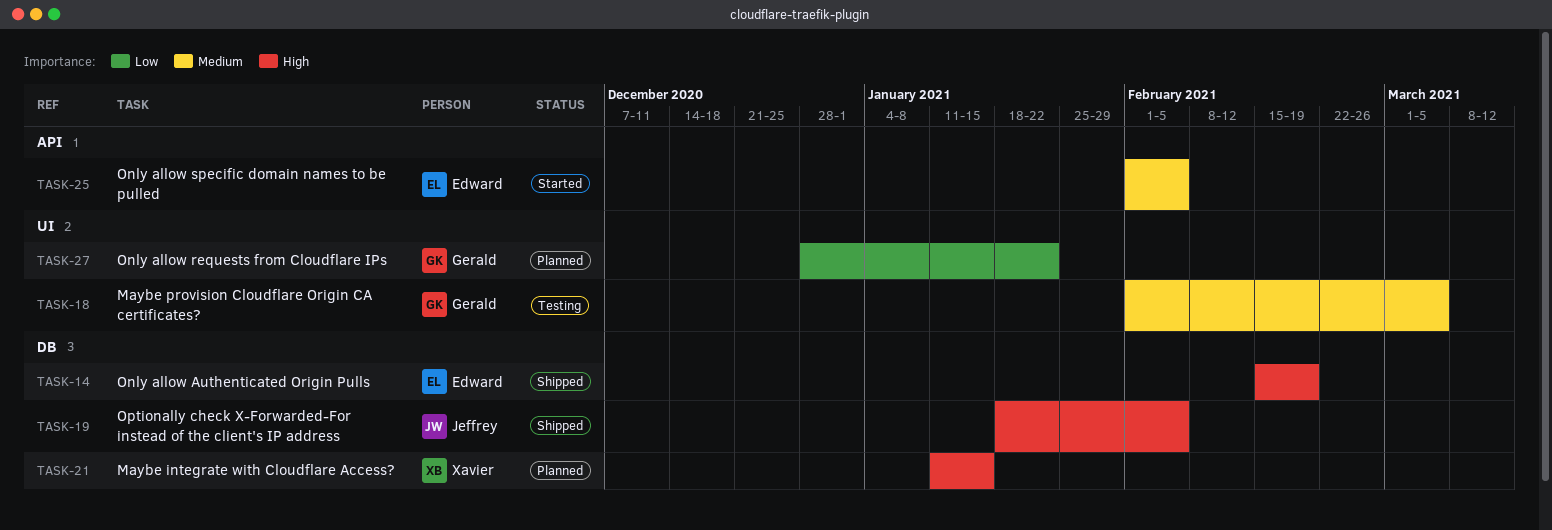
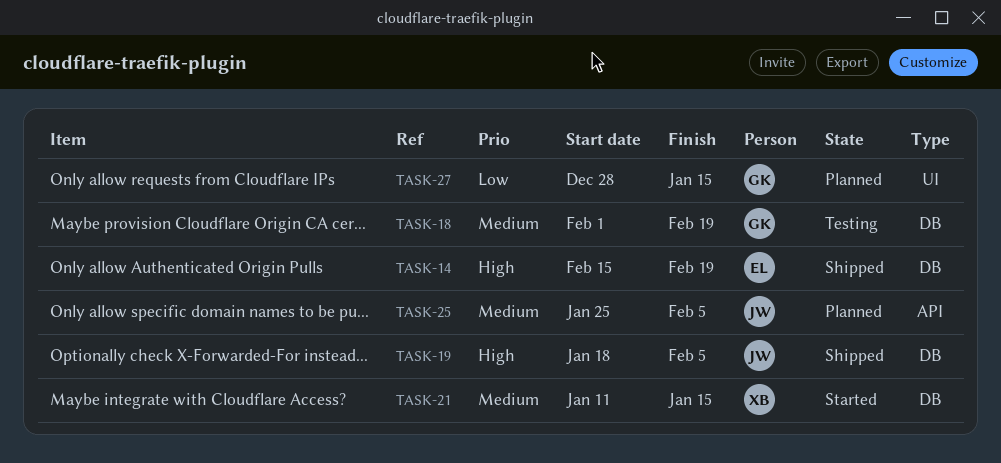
TASK-18, label: UI -> DB
TASK-18, due: Mar 5 -> Feb 19
TASK-21, status: Planned -> Started
TASK-21, priority: High -> Medium
TASK-25, status: Started -> Planned
TASK-25, owner: Edward -> Jeffrey
TASK-25, start: Feb 1 -> Jan 25
TASK-27, due: Jan 22 -> Jan 15

